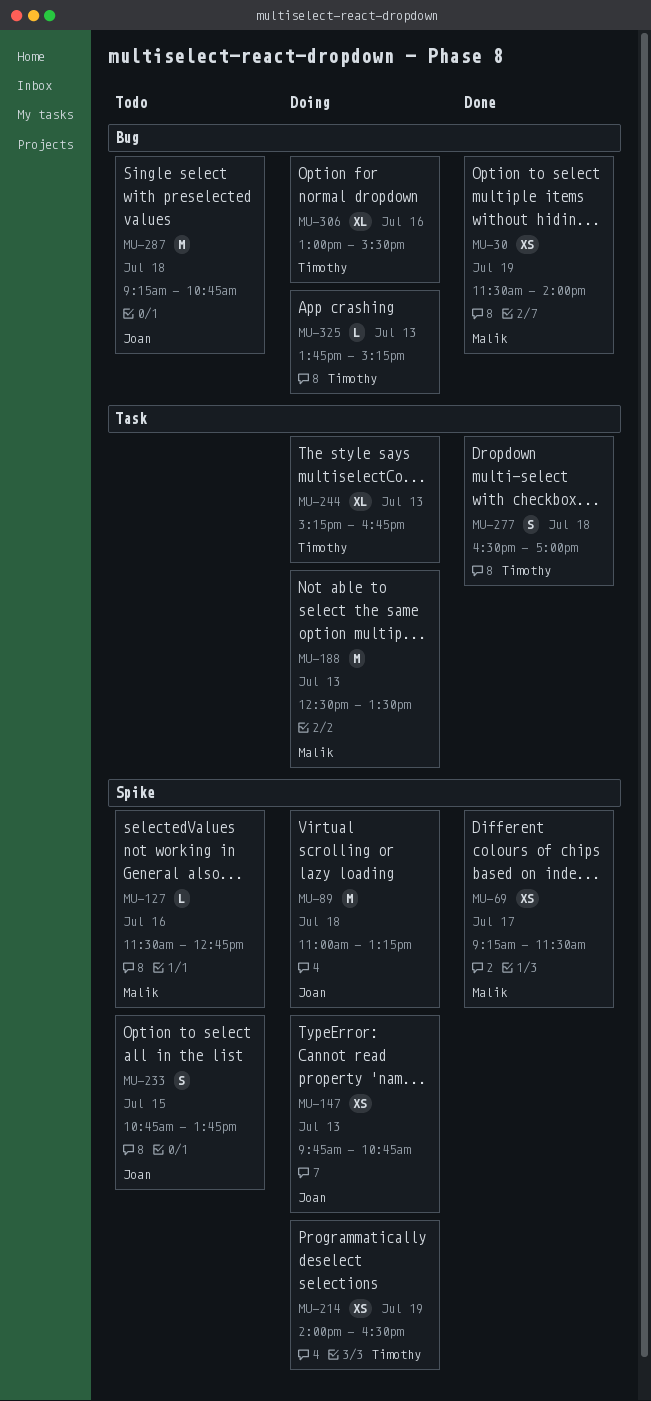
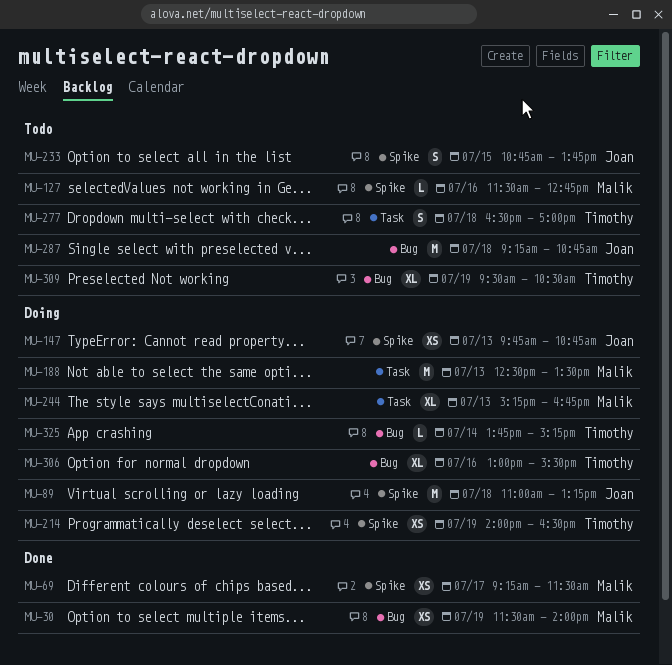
MU-244, owner: Timothy -> Malik
MU-277, status: Done -> Todo
MU-309: none -> present
MU-325, day: Jul 13 -> Jul 14

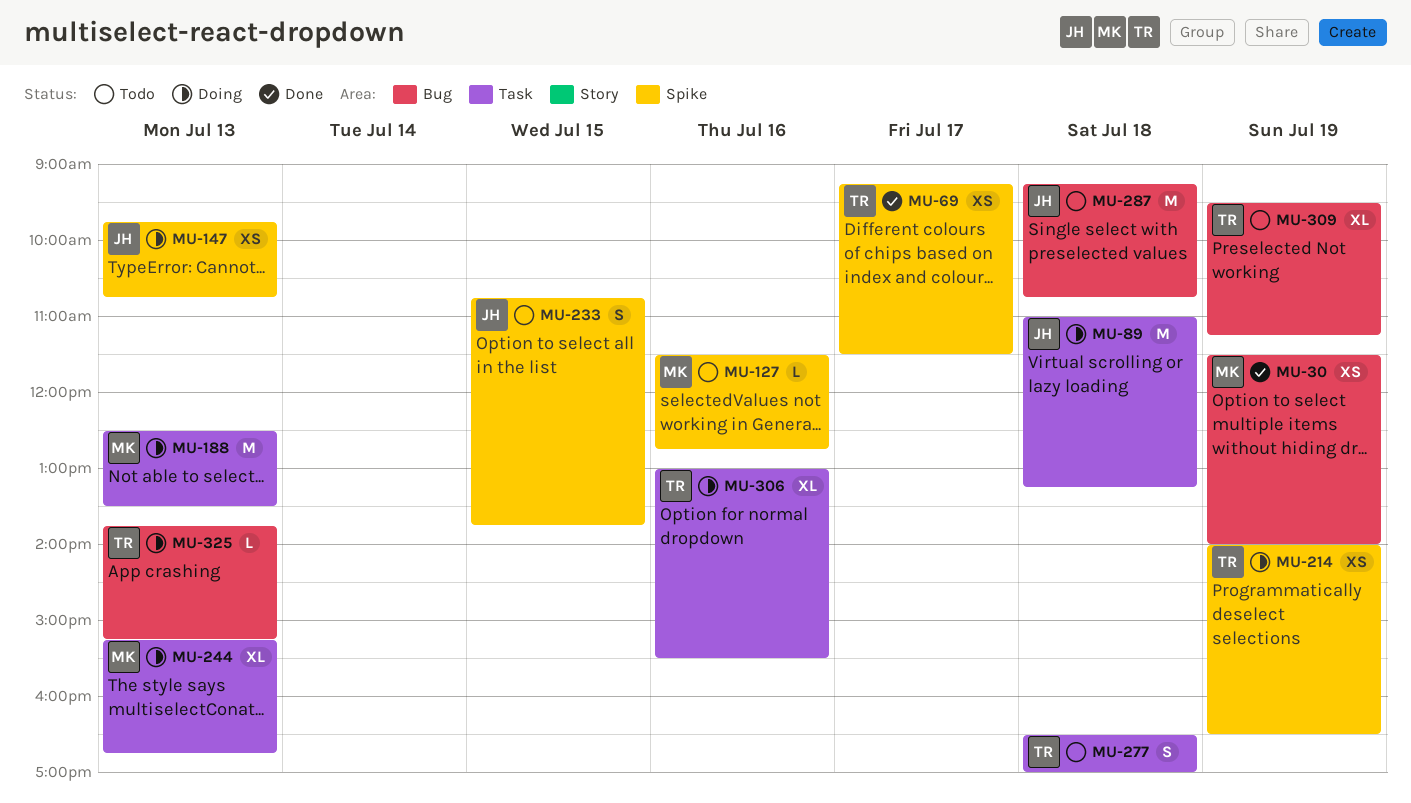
MU-69, owner: Malik -> Timothy
MU-89, label: Spike -> Task
MU-306, label: Bug -> Task
MU-309, ends: 10:30 -> 11:15
MU-325, day: Jul 14 -> Jul 13

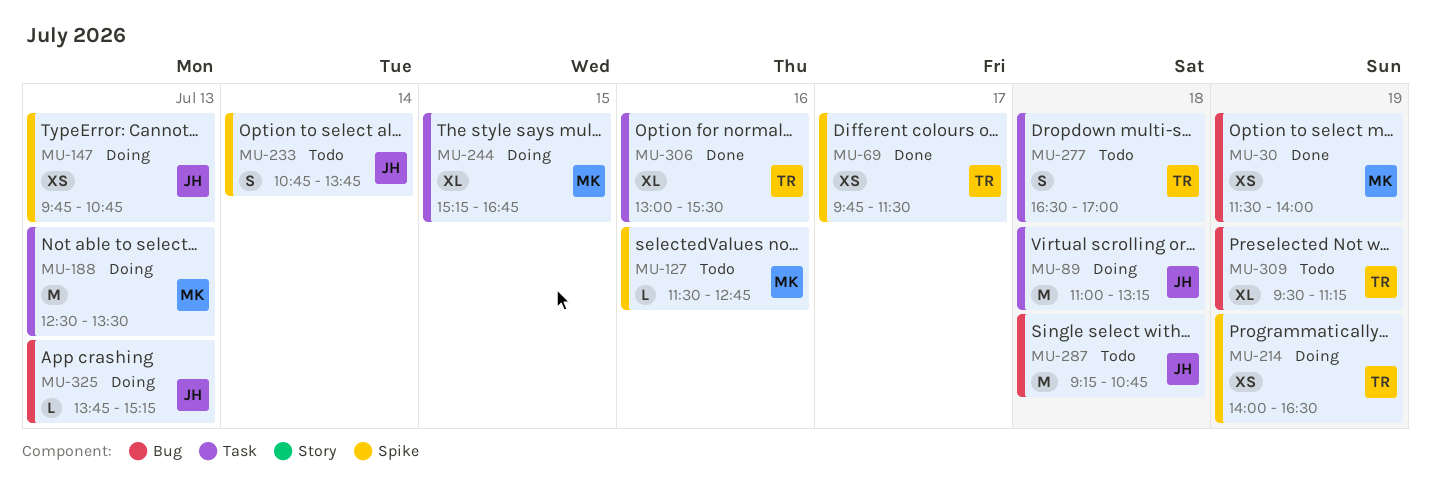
MU-69, begins: 09:15 -> 09:45
MU-233, day: Jul 15 -> Jul 14
MU-244, day: Jul 13 -> Jul 15
MU-306, status: Doing -> Done
MU-325, owner: TR -> JH

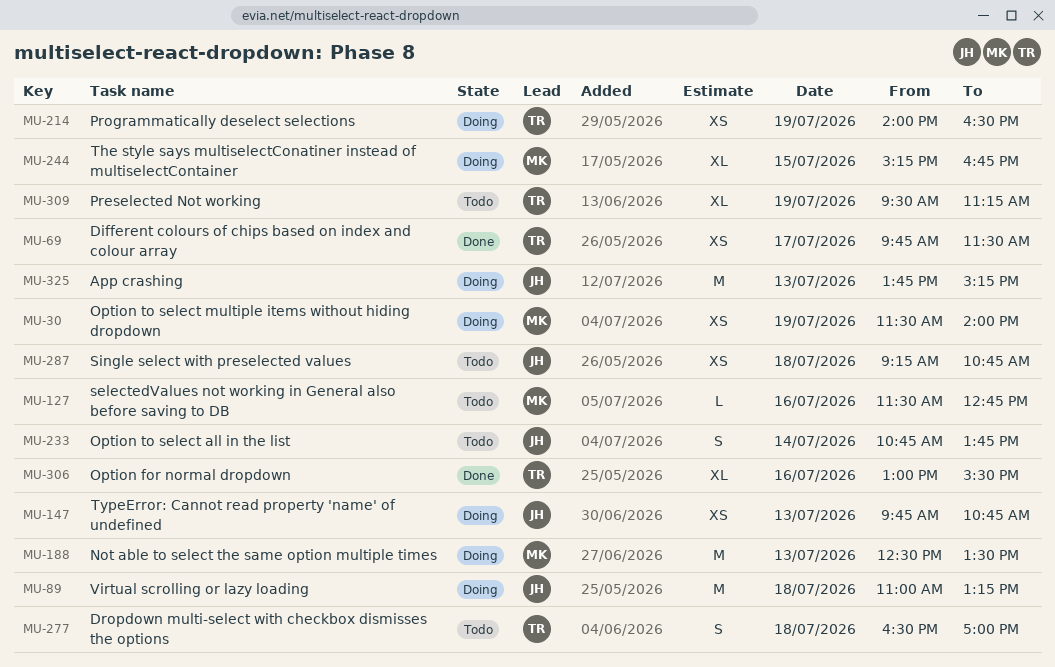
MU-30, status: Done -> Doing
MU-287, estimate: M -> XS
MU-325, estimate: L -> M

